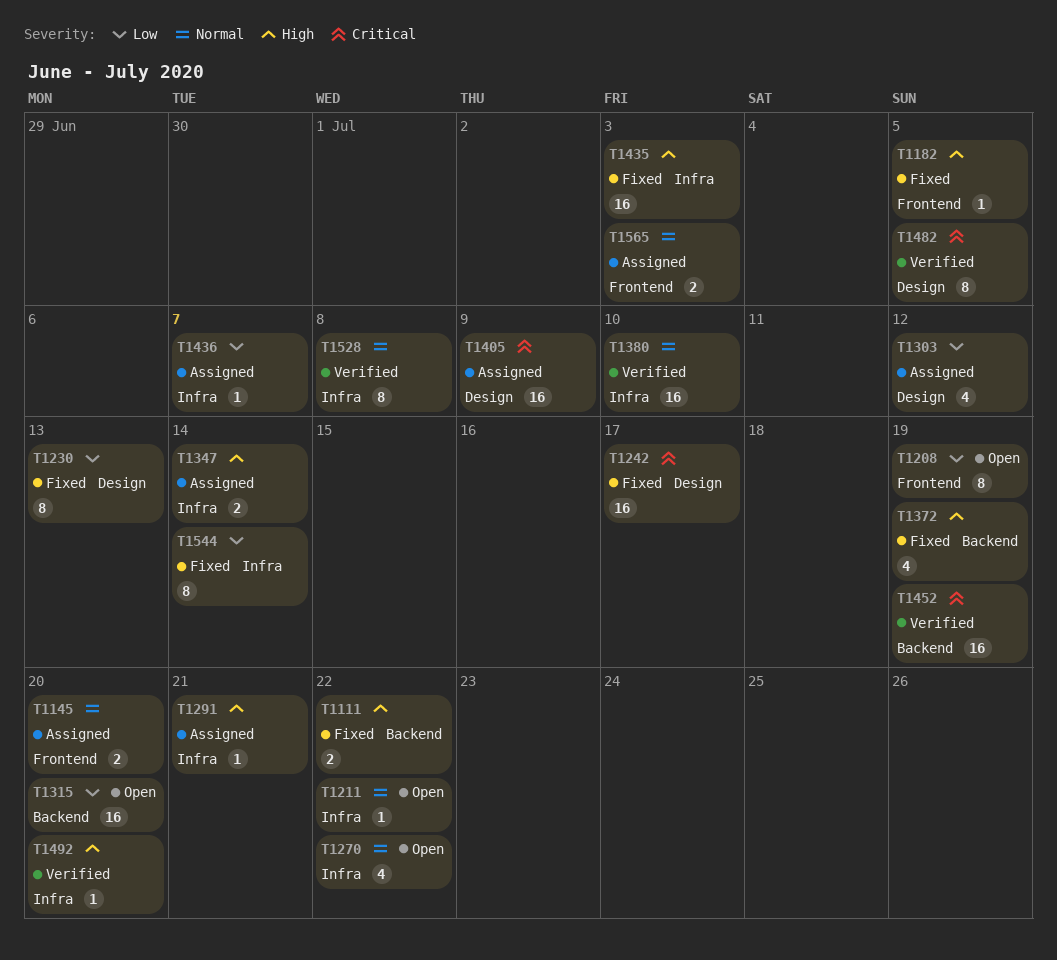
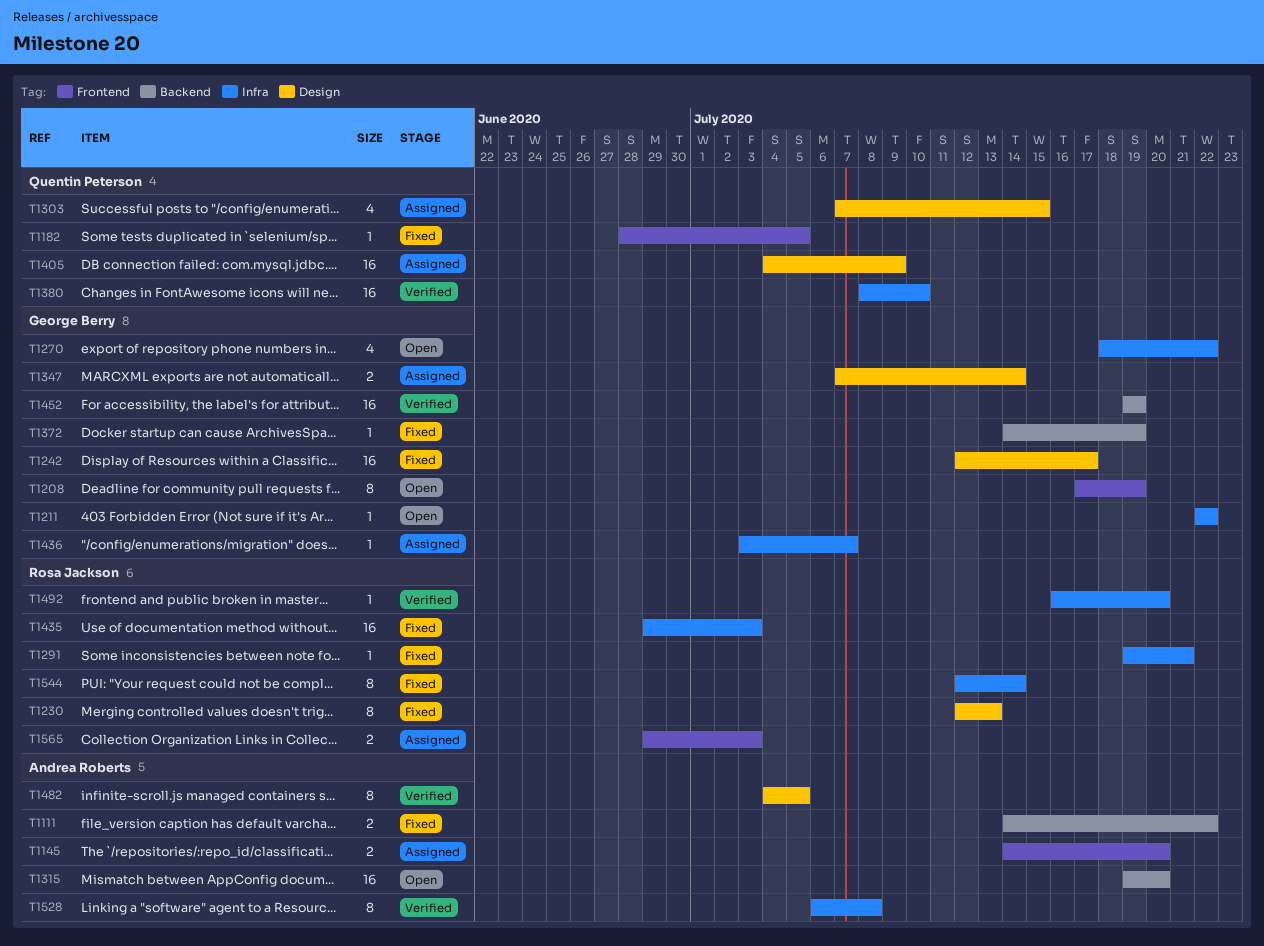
T1291, status: Assigned -> Fixed
T1303, due: Jul 12 -> Jul 15
T1347, label: Infra -> Design
T1372, estimate: 4 -> 1

